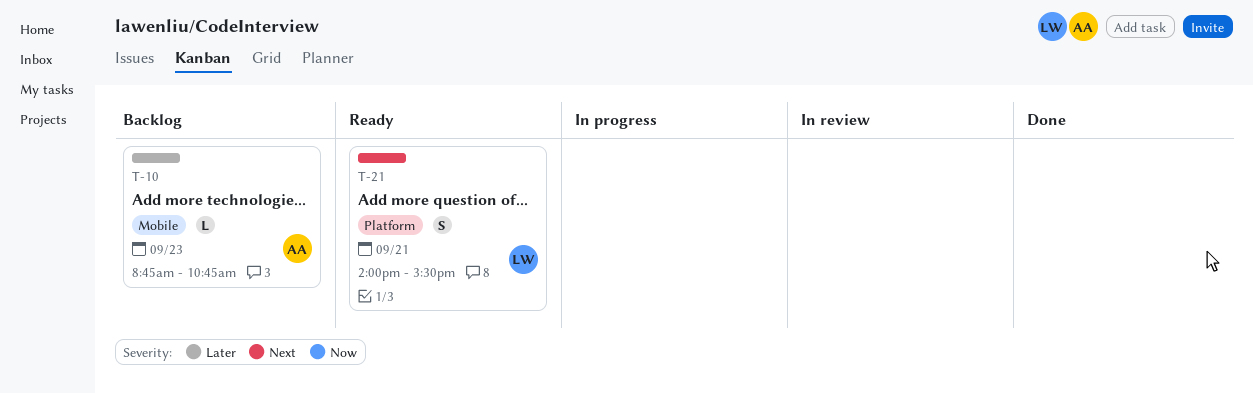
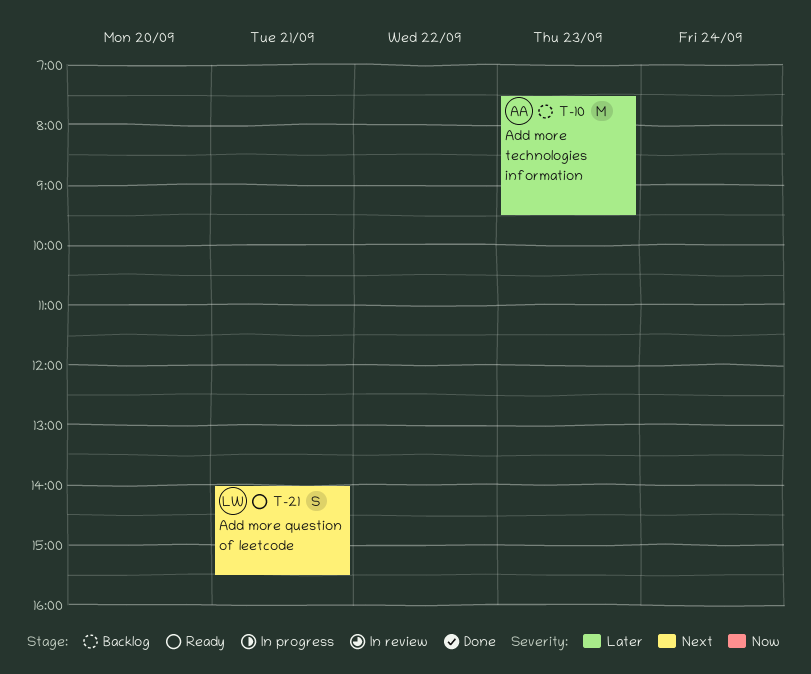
T-10, estimate: L -> M
T-10, begins: 08:45 -> 07:30
T-10, ends: 10:45 -> 09:30

